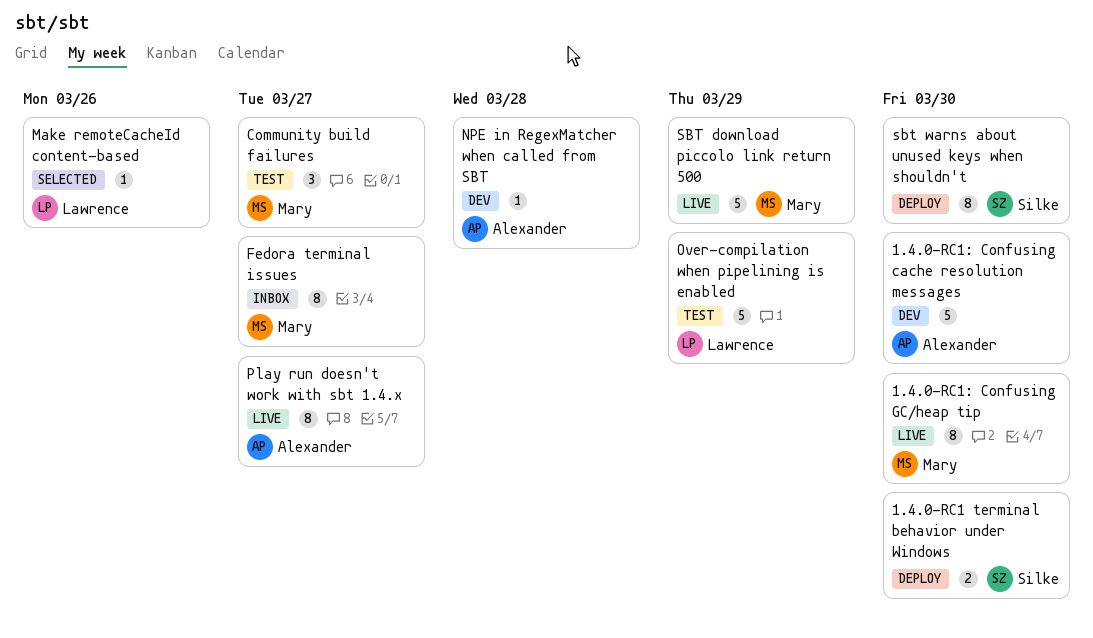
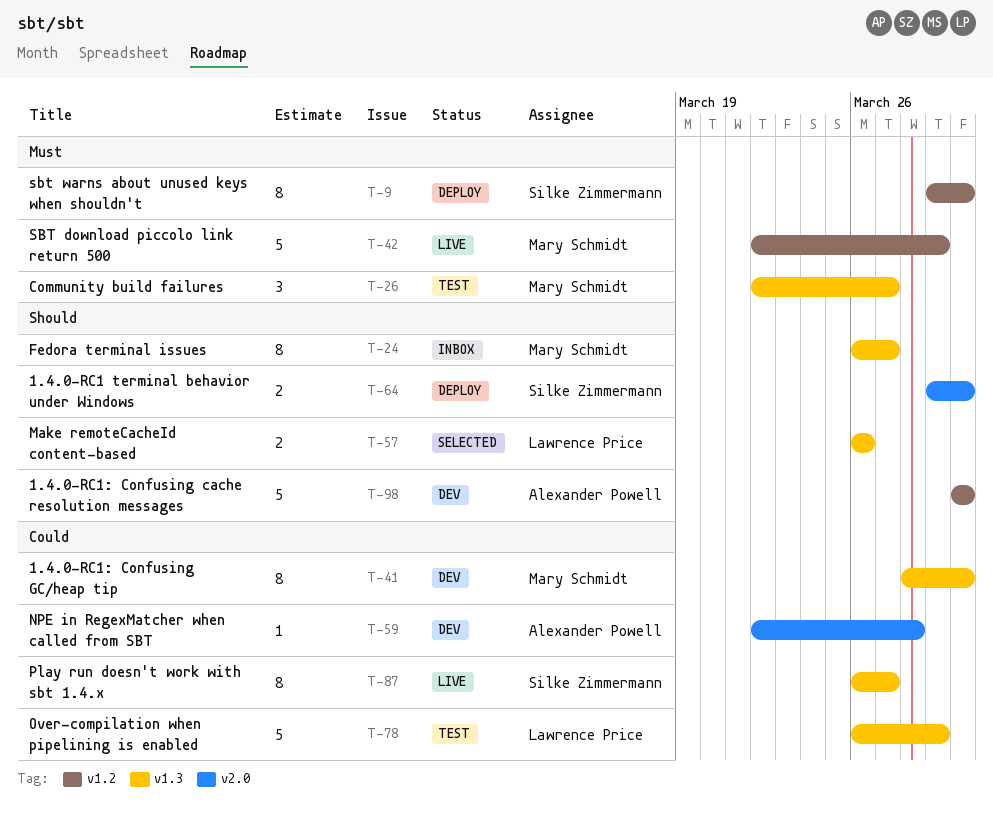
1.4.0-RC1: Confusing GC/heap tip, status: Live -> Dev
Make remoteCacheId content-based, estimate: 1 -> 2
Play run doesn't work with sbt 1.4.x, owner: Alexander Powell -> Silke Zimmermann

